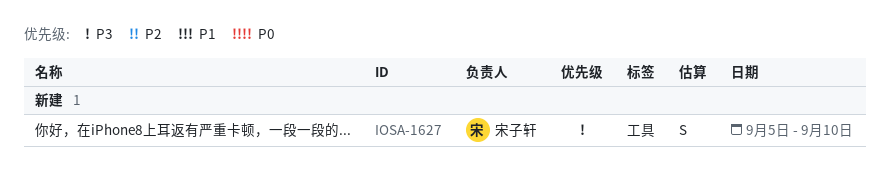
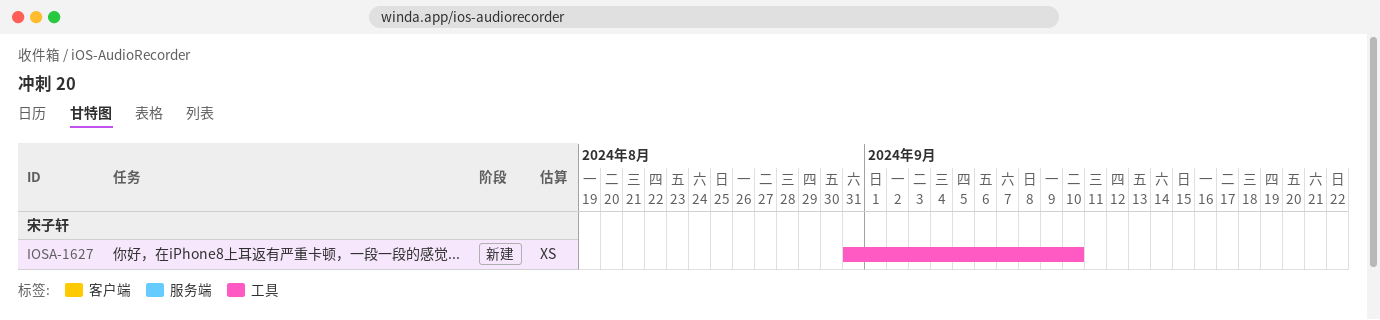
IOSA-1627, estimate: S -> XS
IOSA-1627, start: Sep 5 -> Aug 31

